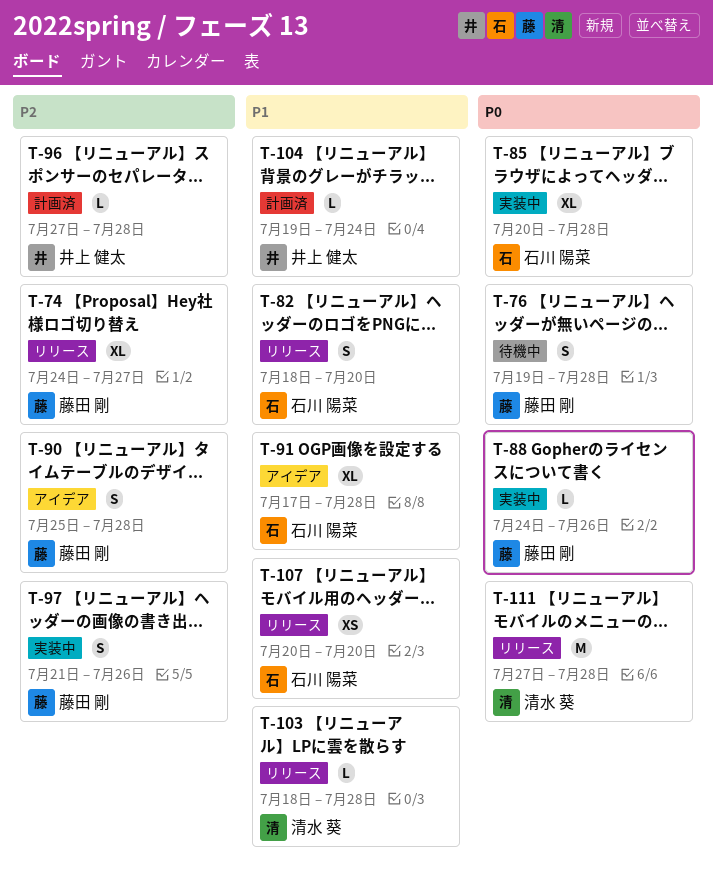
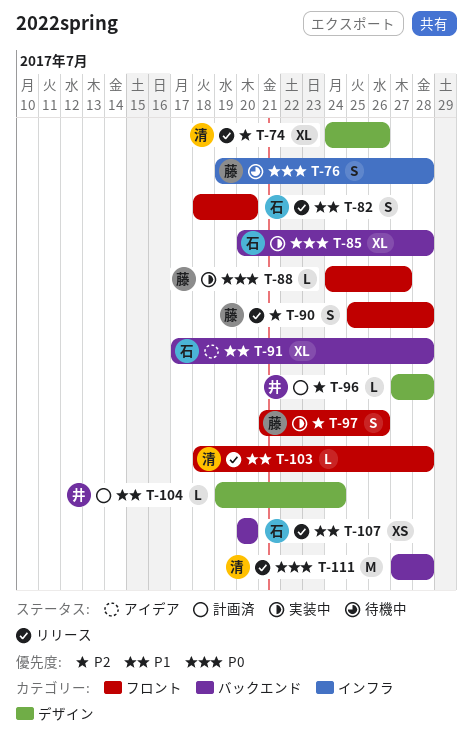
T-74, owner: 藤田 剛 -> 清水 葵
T-74, due: Jul 27 -> Jul 26
T-88, due: Jul 26 -> Jul 27
T-90, status: アイデア -> リリース

